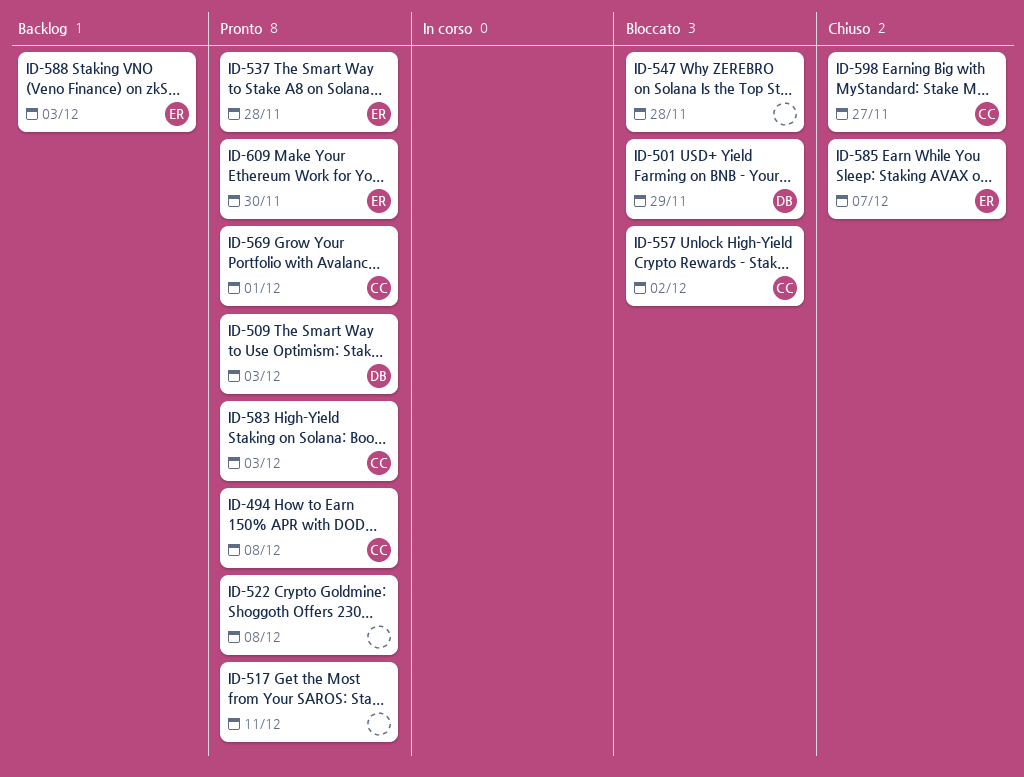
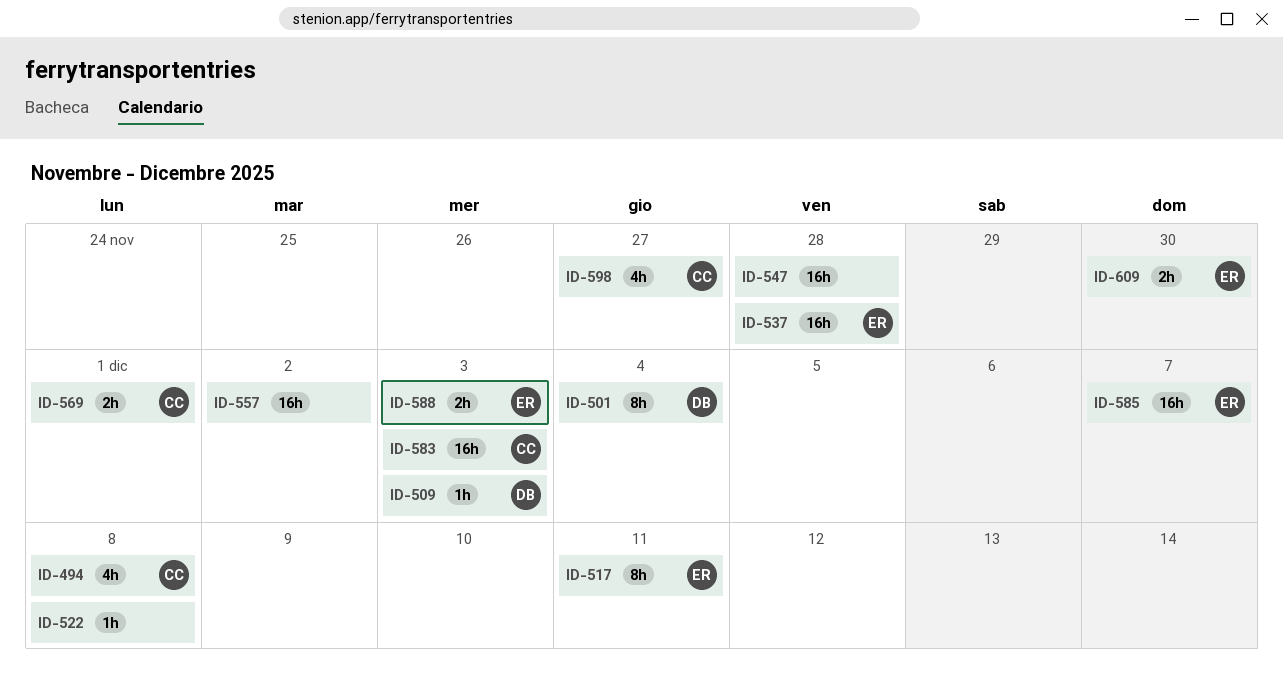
ID-501, due: Nov 29 -> Dec 4
ID-517, owner: none -> ER
ID-557, owner: CC -> none

